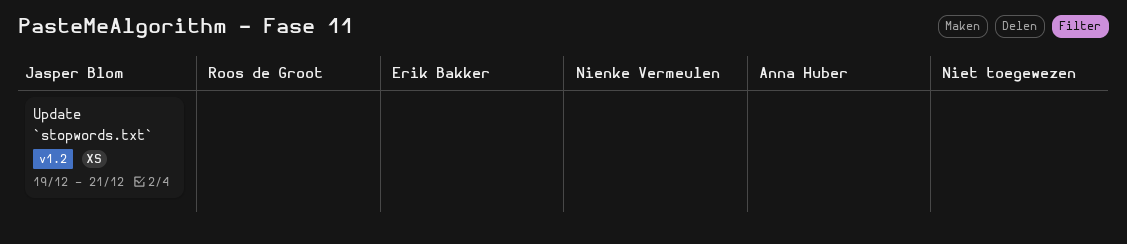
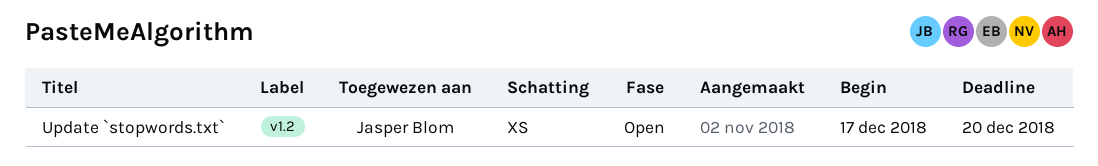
Update `stopwords.txt`, start: Dec 19 -> Dec 17
Update `stopwords.txt`, due: Dec 21 -> Dec 20

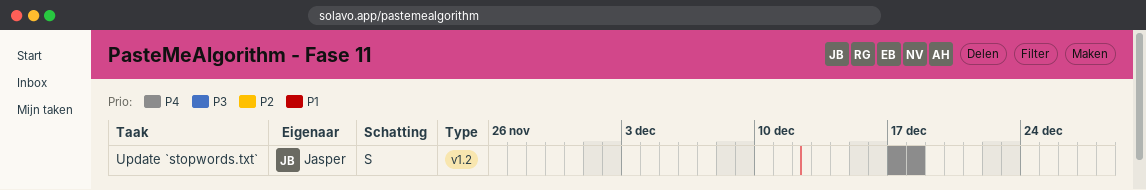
Update `stopwords.txt`, estimate: XS -> S
Update `stopwords.txt`, due: Dec 20 -> Dec 18

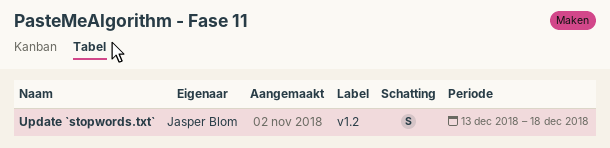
Update `stopwords.txt`, start: Dec 17 -> Dec 13

